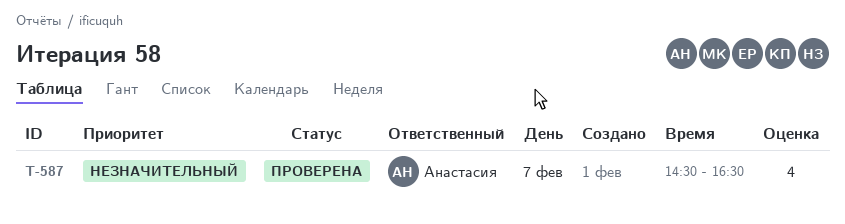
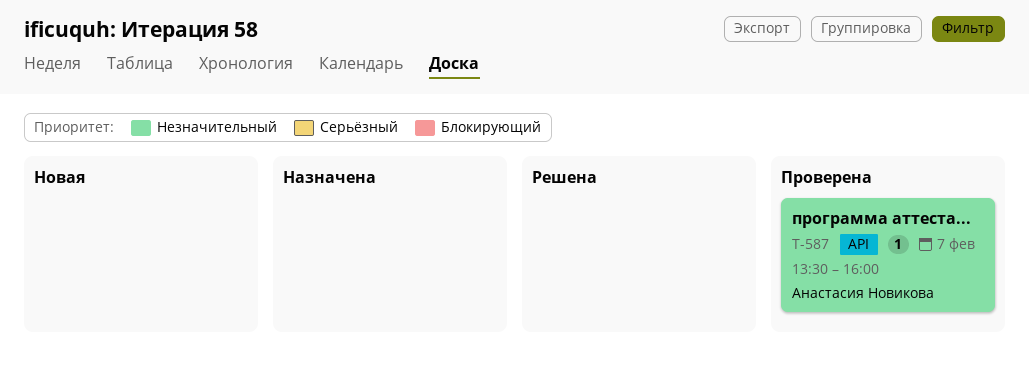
T-587, estimate: 4 -> 1
T-587, begins: 14:30 -> 13:30
T-587, ends: 16:30 -> 16:00

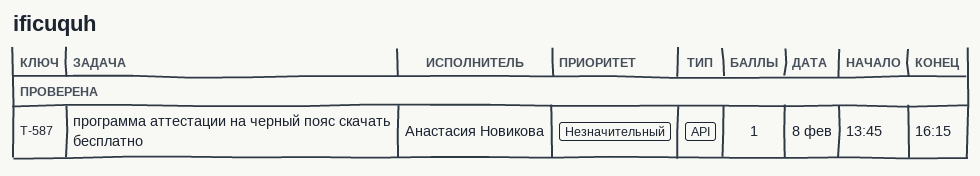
T-587, day: Feb 7 -> Feb 8
T-587, begins: 13:30 -> 13:45
T-587, ends: 16:00 -> 16:15

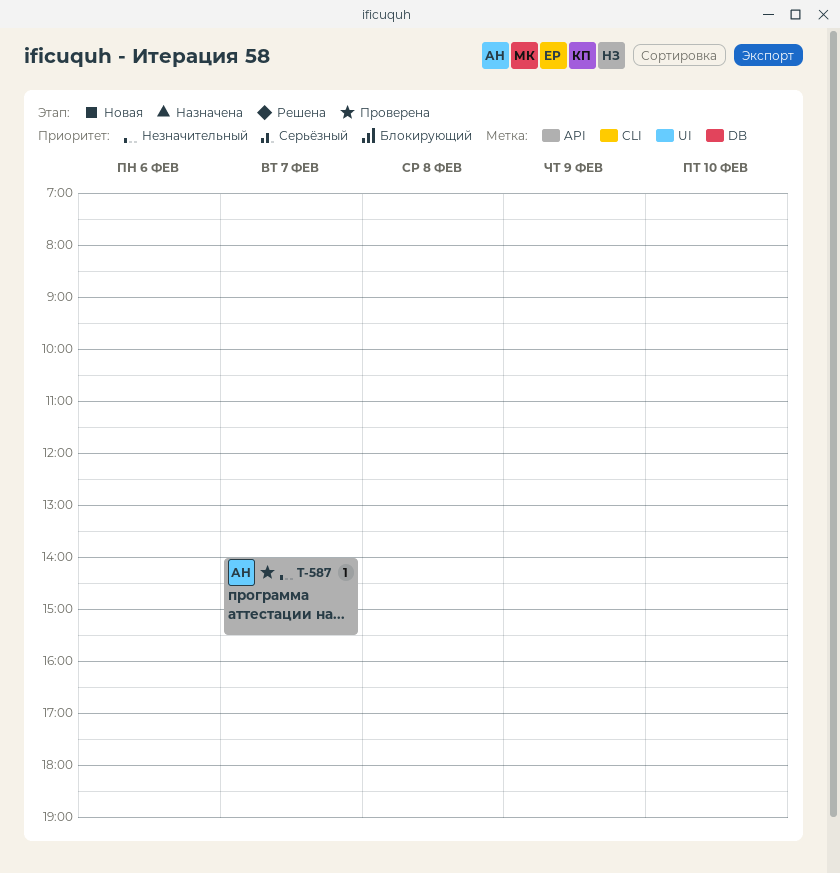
T-587, day: Feb 8 -> Feb 7
T-587, begins: 13:45 -> 14:00
T-587, ends: 16:15 -> 15:30

